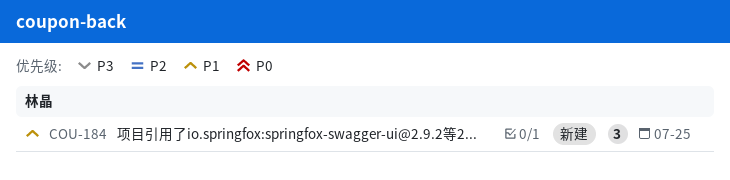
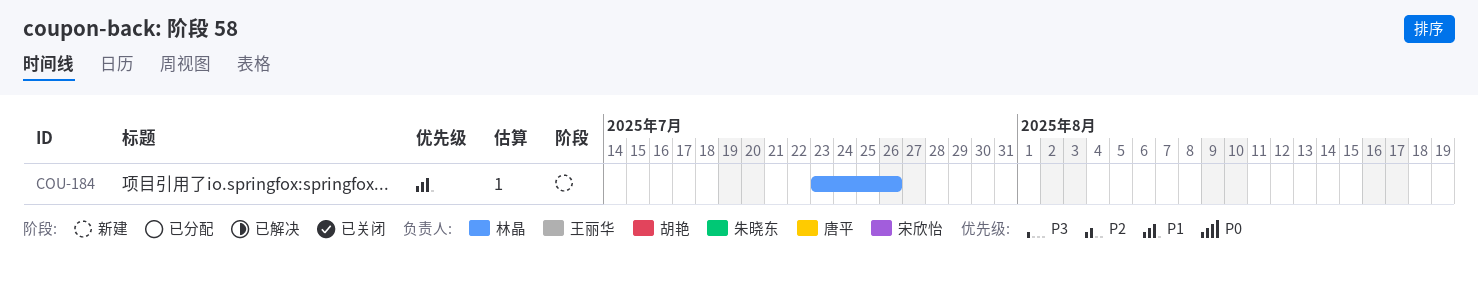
COU-184, estimate: 3 -> 1
COU-184, due: Jul 25 -> Jul 26

